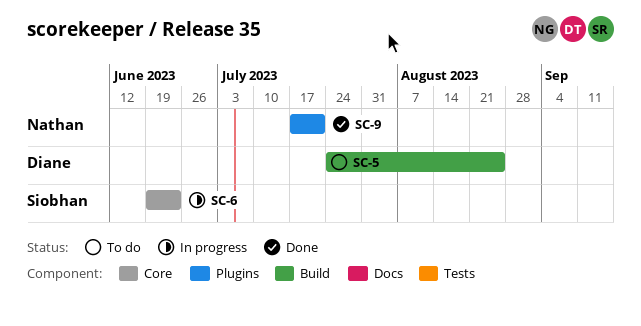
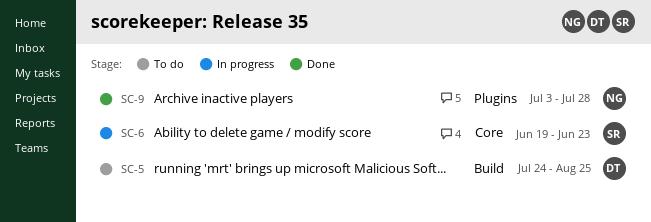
SC-9, start: Jul 17 -> Jul 3
SC-9, due: Jul 21 -> Jul 28

